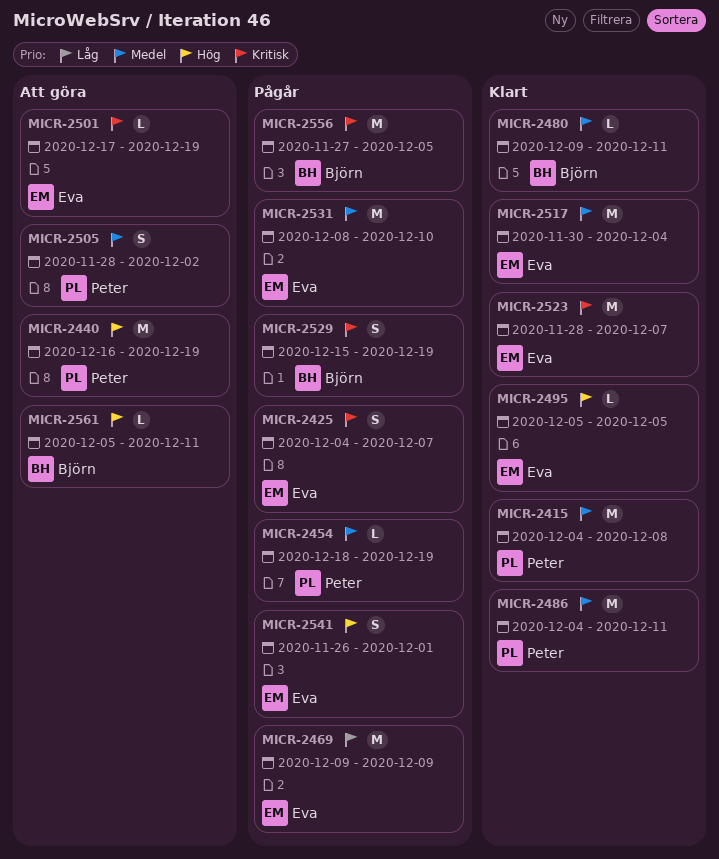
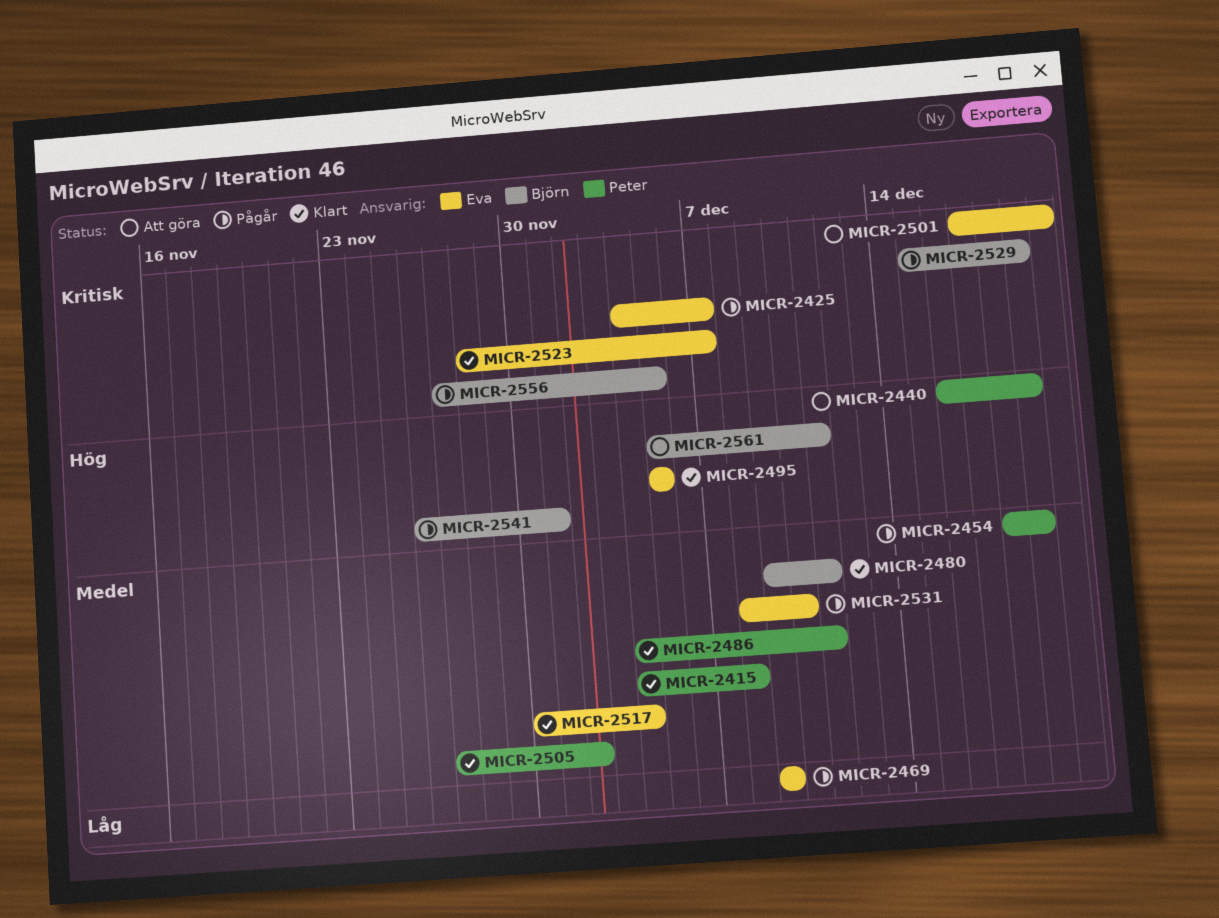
MICR-2501, due: Dec 19 -> Dec 20
MICR-2505, status: Att göra -> Klart
MICR-2505, start: Nov 28 -> Nov 27
MICR-2541, owner: Eva -> Björn

